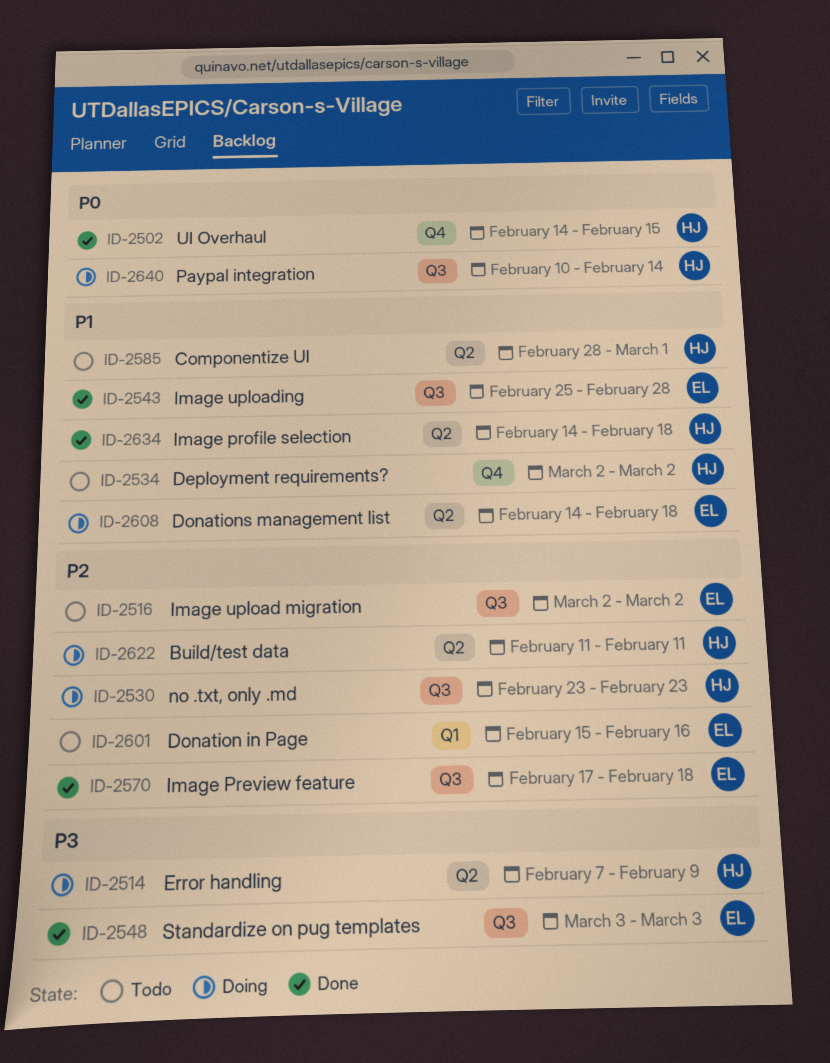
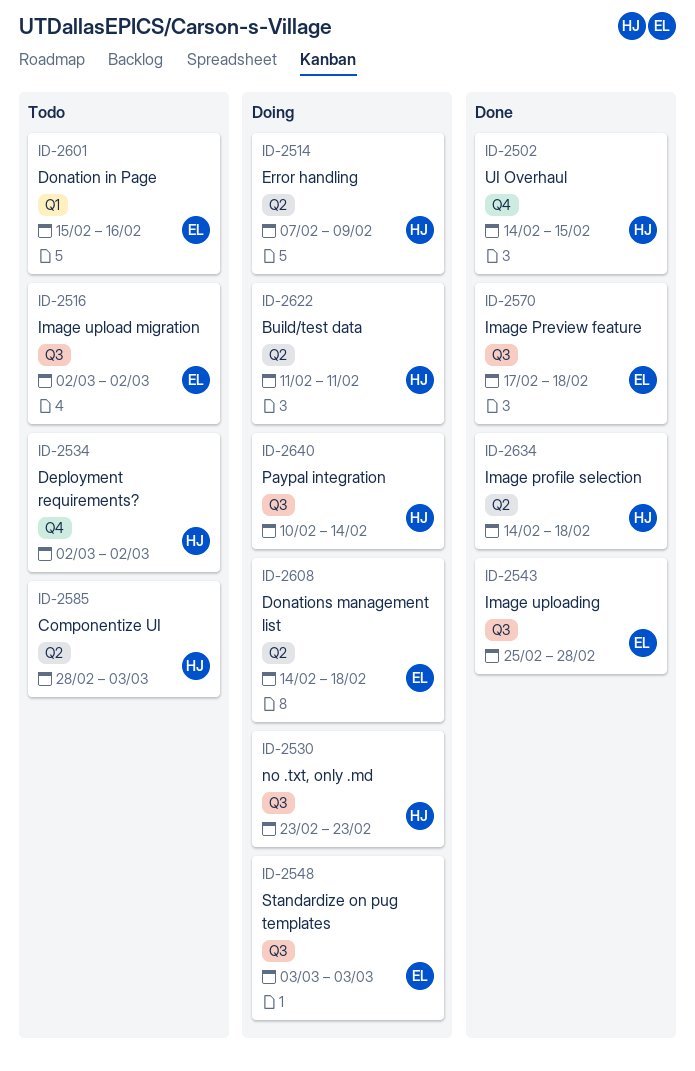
ID-2548, status: Done -> Doing
ID-2585, due: Mar 1 -> Mar 3

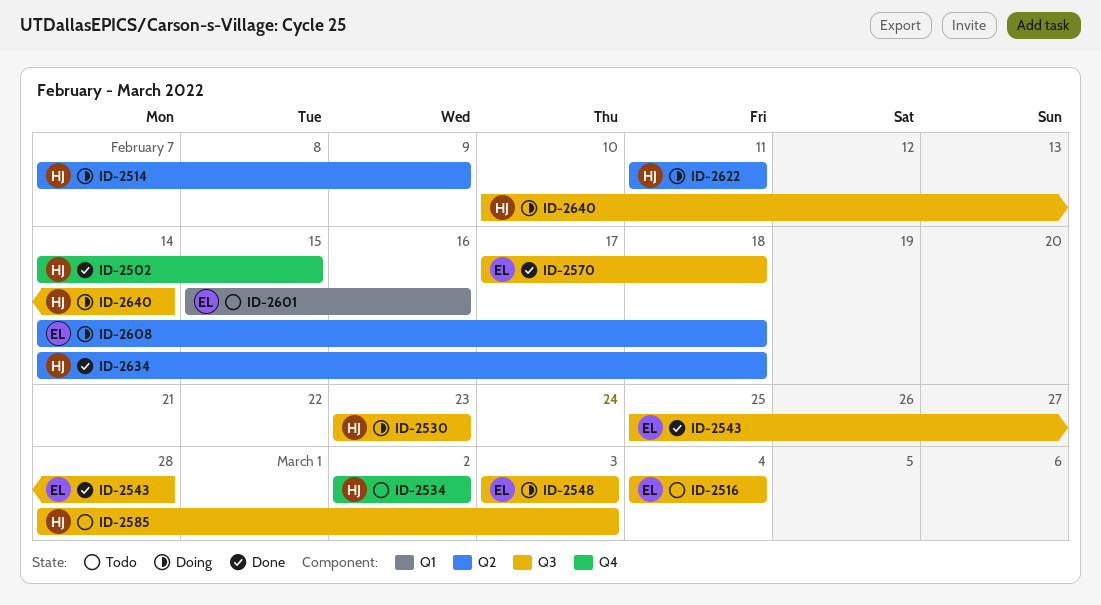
ID-2516, start: Mar 2 -> Mar 4
ID-2516, due: Mar 2 -> Mar 4
ID-2585, label: Q2 -> Q3

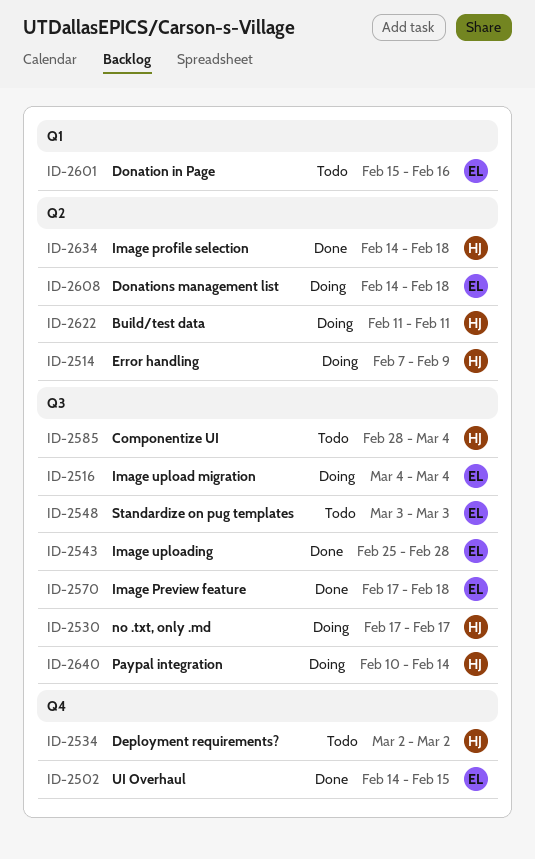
ID-2502, owner: HJ -> EL
ID-2516, status: Todo -> Doing
ID-2530, start: Feb 23 -> Feb 17
ID-2530, due: Feb 23 -> Feb 17
ID-2548, status: Doing -> Todo
ID-2585, due: Mar 3 -> Mar 4

